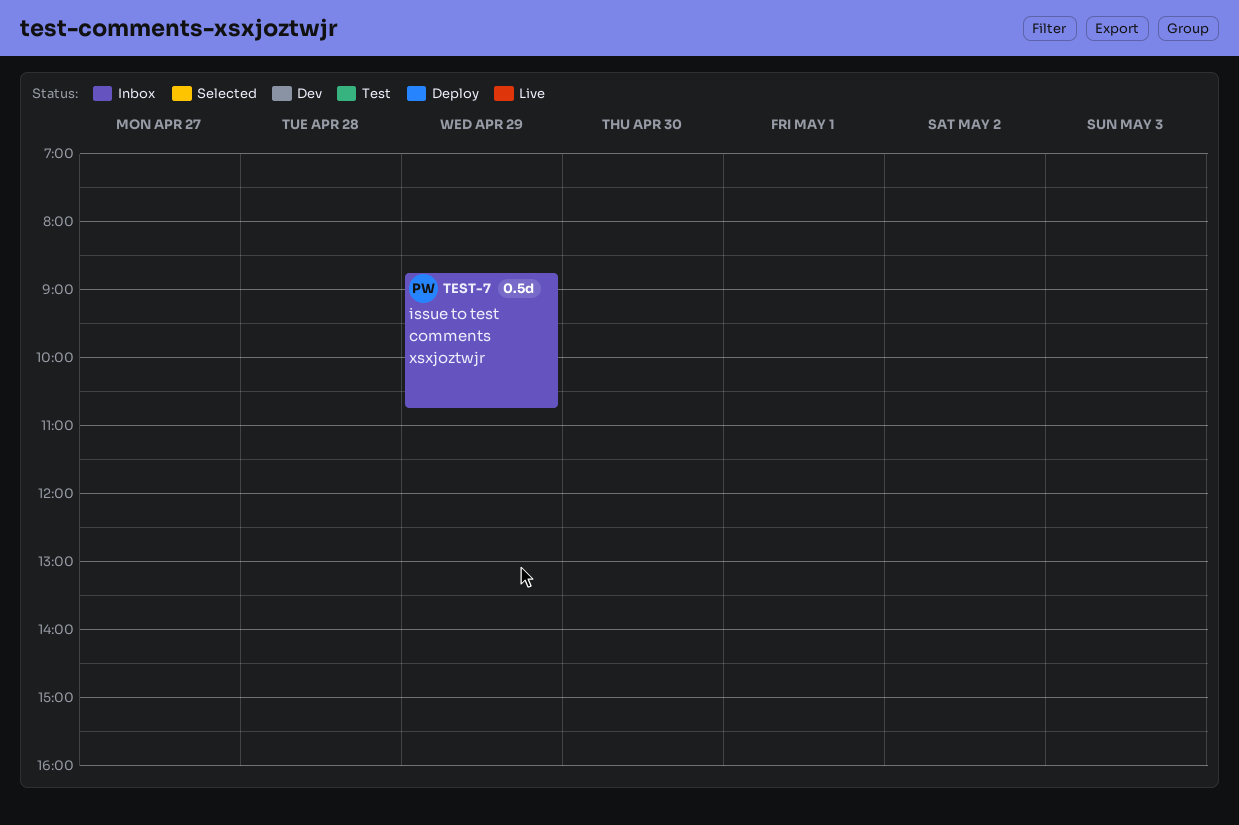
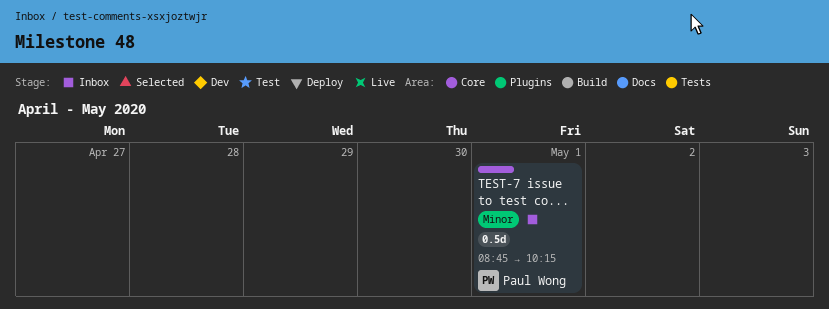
TEST-7, day: Apr 29 -> May 1
TEST-7, ends: 10:45 -> 10:15

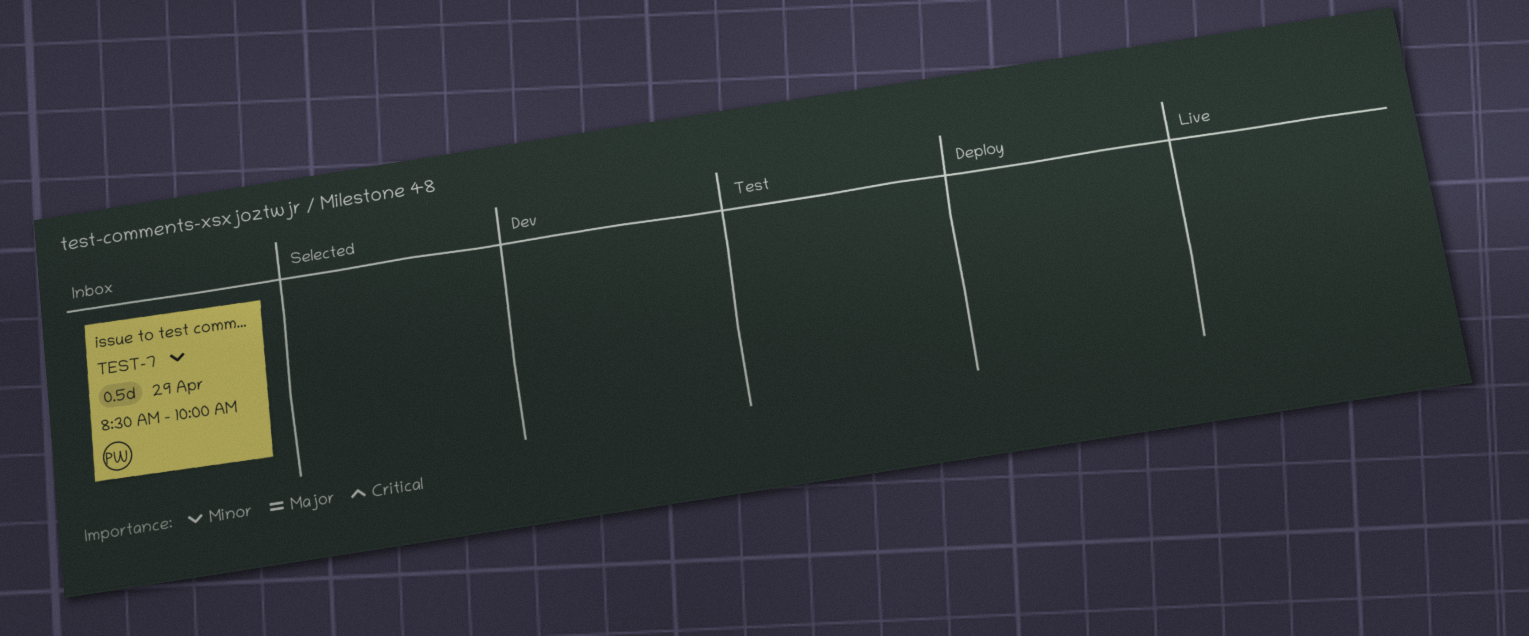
TEST-7, day: May 1 -> Apr 29
TEST-7, begins: 08:45 -> 08:30
TEST-7, ends: 10:15 -> 10:00

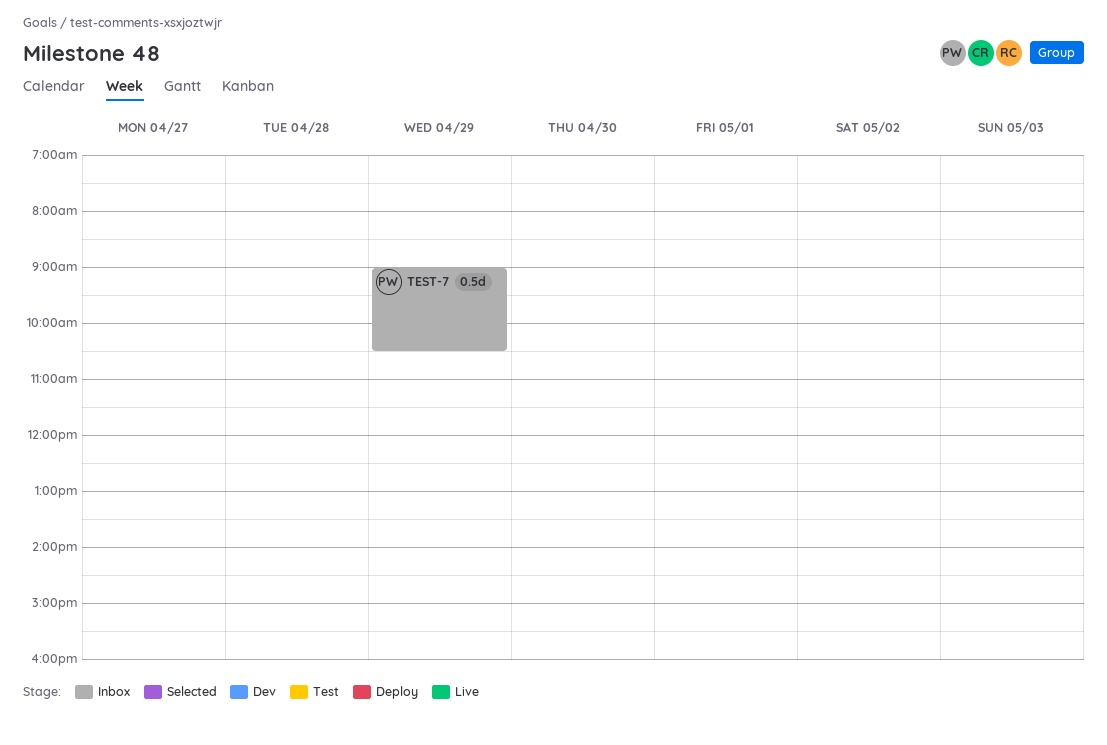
TEST-7, begins: 08:30 -> 09:00
TEST-7, ends: 10:00 -> 10:30

